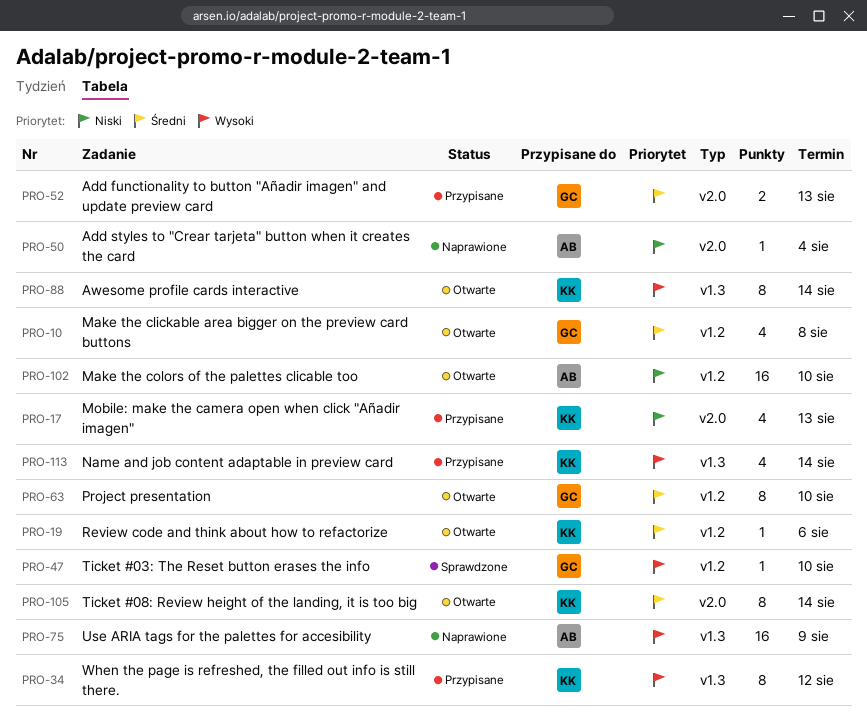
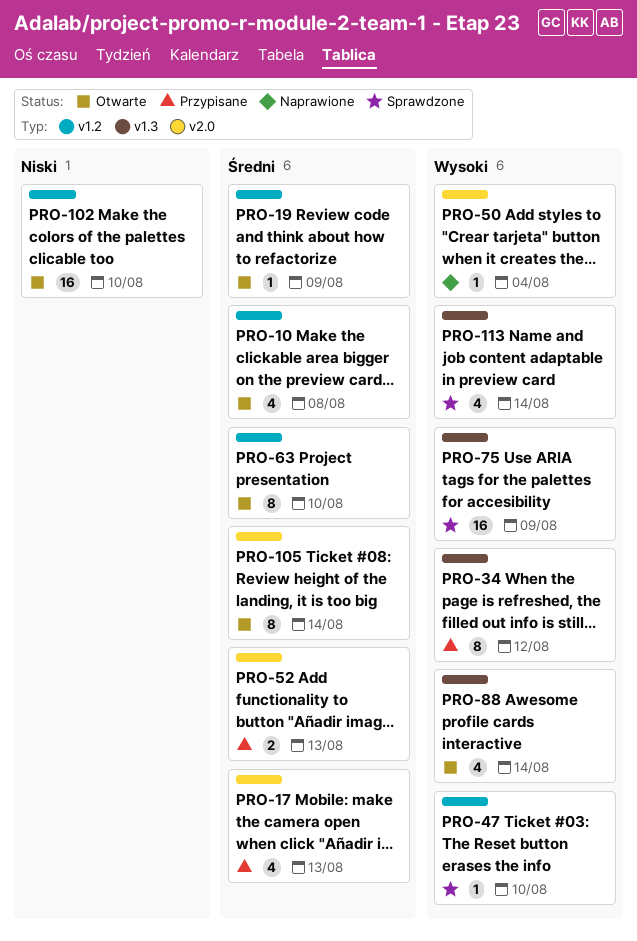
PRO-17, priority: Niski -> Średni
PRO-19, due: Aug 6 -> Aug 9
PRO-50, priority: Niski -> Wysoki
PRO-75, status: Naprawione -> Sprawdzone
PRO-88, estimate: 8 -> 4
PRO-113, status: Przypisane -> Sprawdzone

